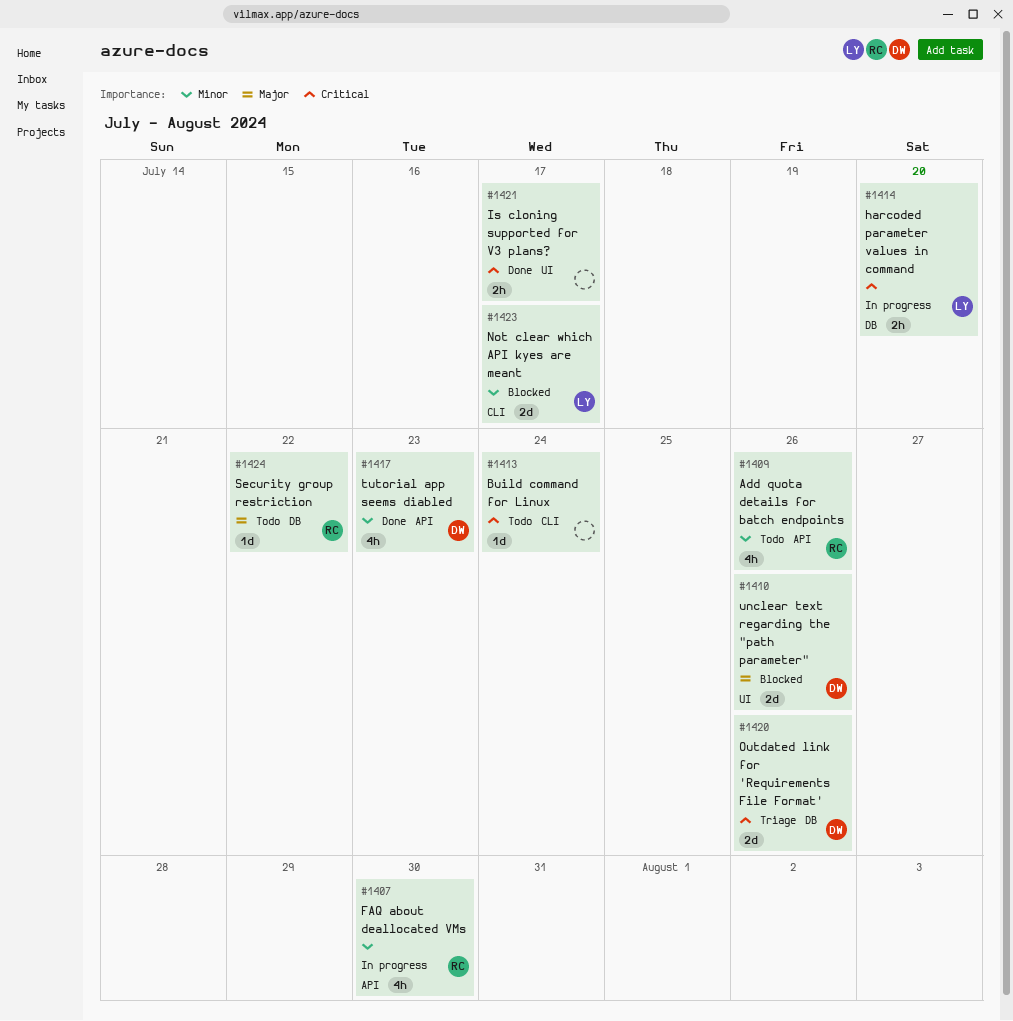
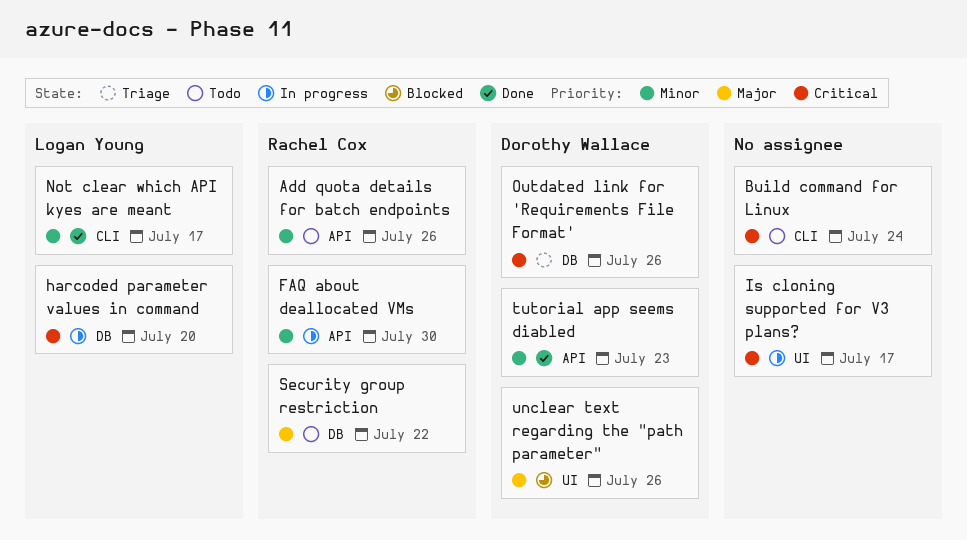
Is cloning supported for V3 plans?, status: Done -> In progress
Not clear which API kyes are meant, status: Blocked -> Done

